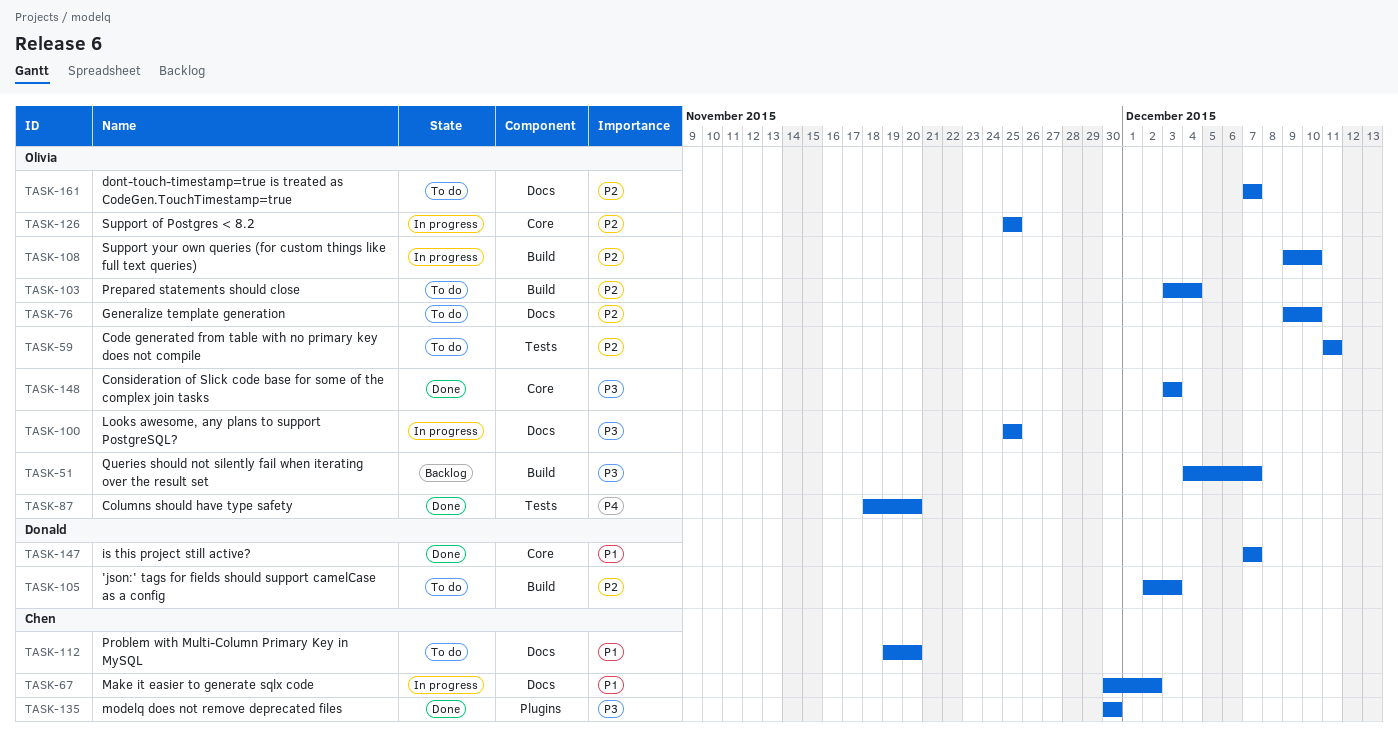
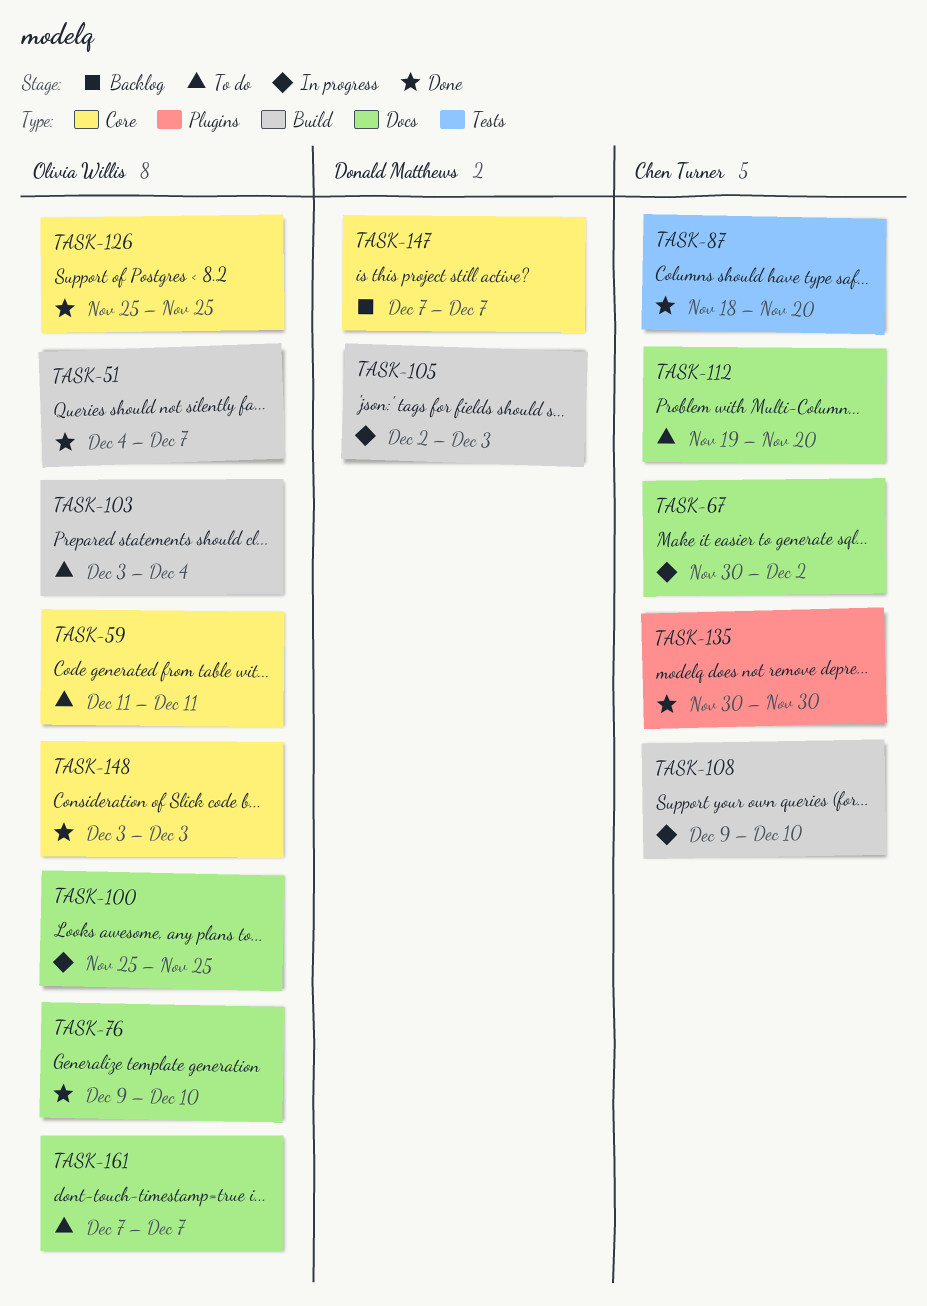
TASK-51, status: Backlog -> Done
TASK-59, label: Tests -> Core
TASK-76, status: To do -> Done
TASK-87, owner: Olivia Willis -> Chen Turner
TASK-105, status: To do -> In progress
TASK-108, owner: Olivia Willis -> Chen Turner
TASK-126, status: In progress -> Done
TASK-147, status: Done -> Backlog

